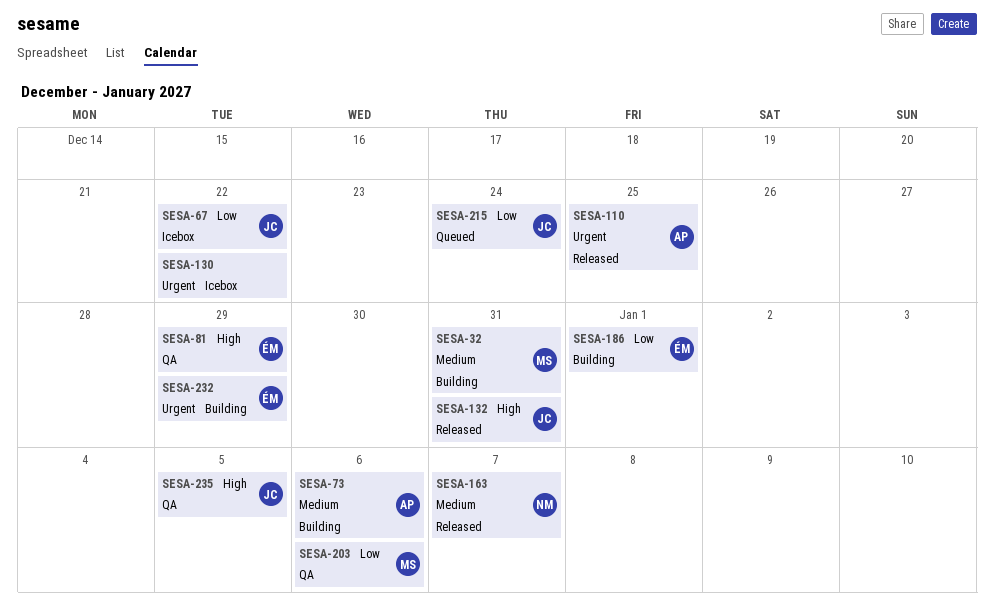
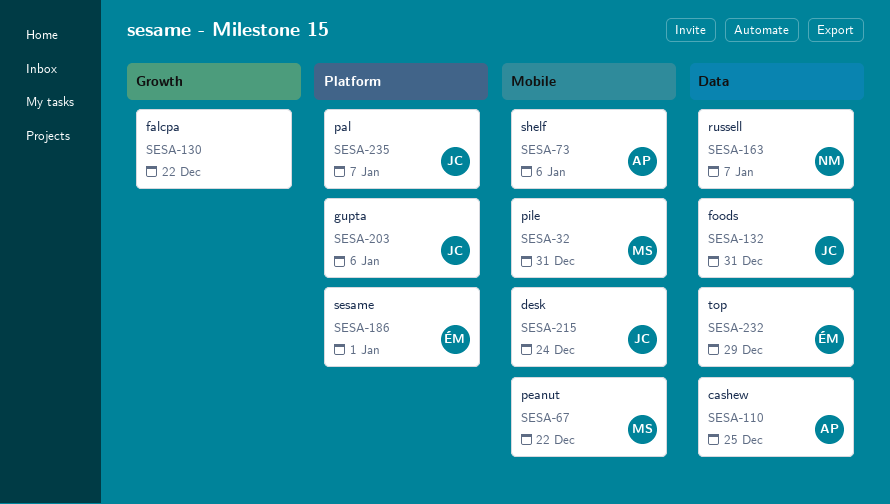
SESA-67, owner: JC -> MS
SESA-81: present -> none
SESA-203, owner: MS -> JC
SESA-235, due: Jan 5 -> Jan 7

